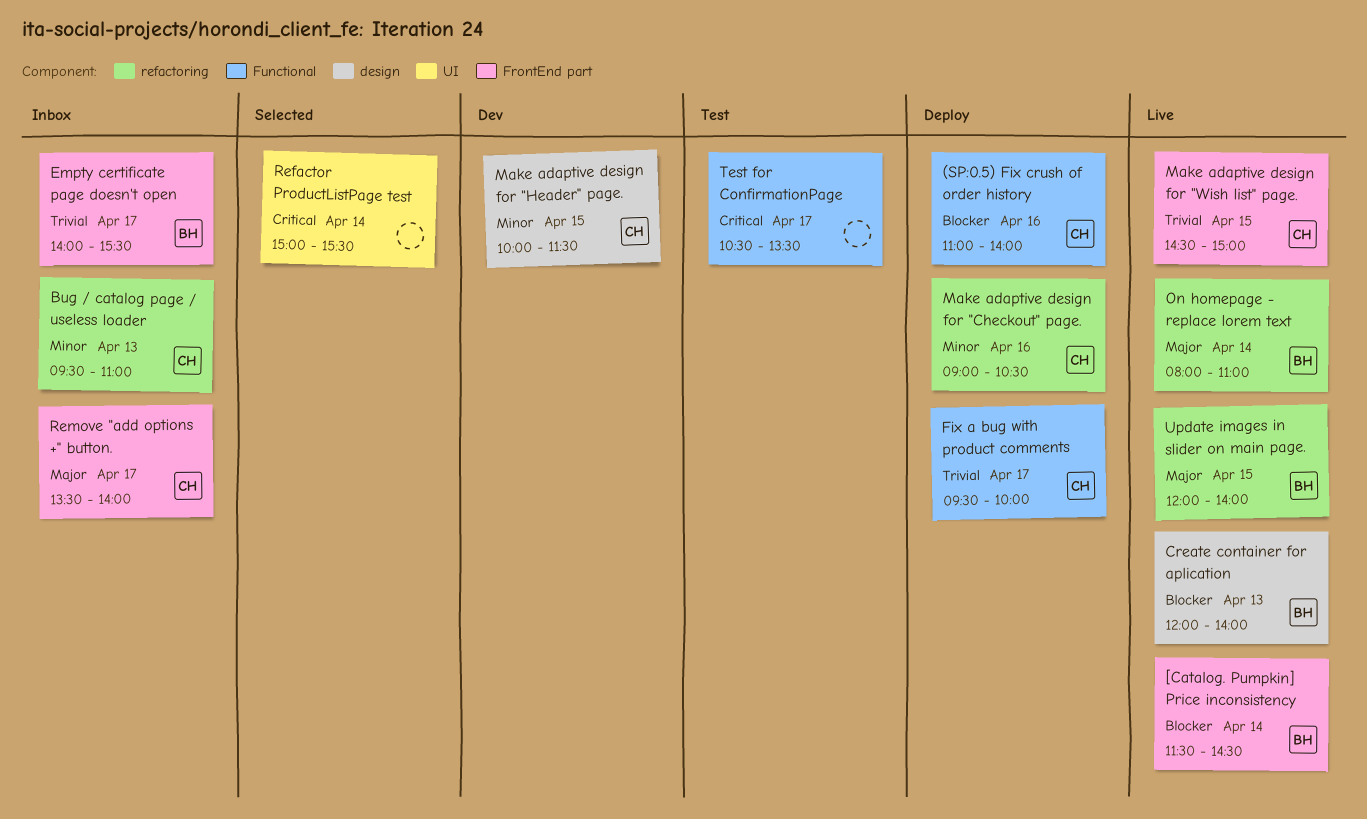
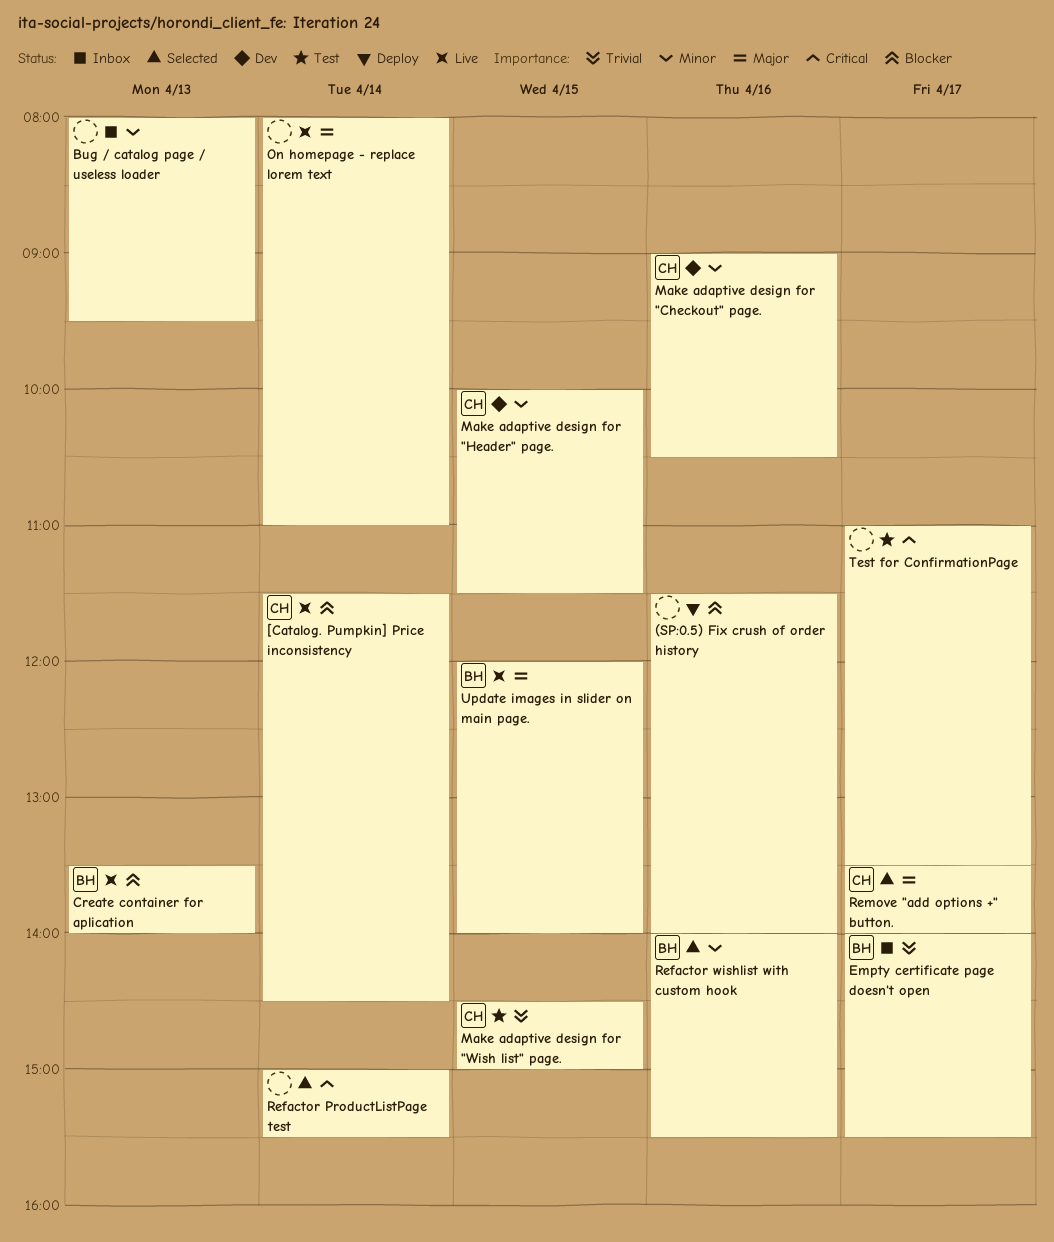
(SP:0.5) Fix crush of order history, owner: CH -> none
(SP:0.5) Fix crush of order history, begins: 11:00 -> 11:30
[Catalog. Pumpkin] Price inconsistency, owner: BH -> CH
Bug / catalog page / useless loader, owner: CH -> none
Bug / catalog page / useless loader, begins: 09:30 -> 08:00
Bug / catalog page / useless loader, ends: 11:00 -> 09:30
Create container for aplication, begins: 12:00 -> 13:30
Fix a bug with product comments: present -> none
Make adaptive design for "Checkout" page., status: Deploy -> Dev
Make adaptive design for "Wish list" page., status: Live -> Test
On homepage - replace lorem text, owner: BH -> none
Refactor wishlist with custom hook: none -> present
Remove "add options +" button., status: Inbox -> Selected
Test for ConfirmationPage, begins: 10:30 -> 11:00

